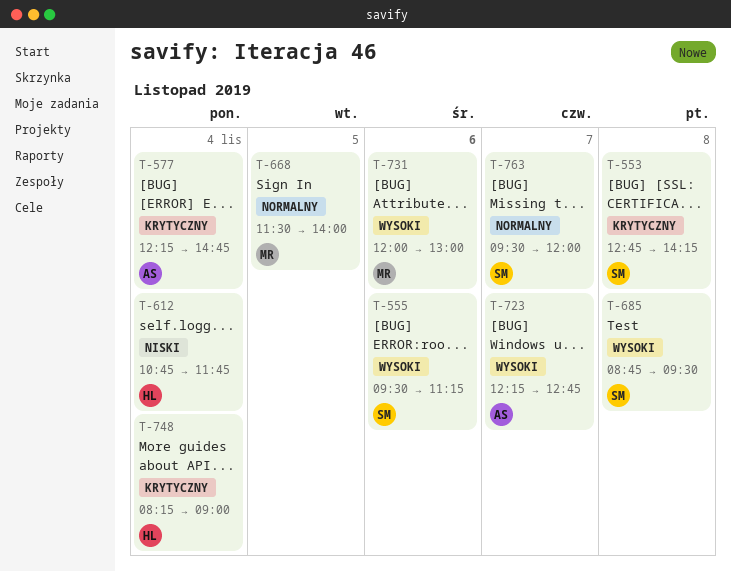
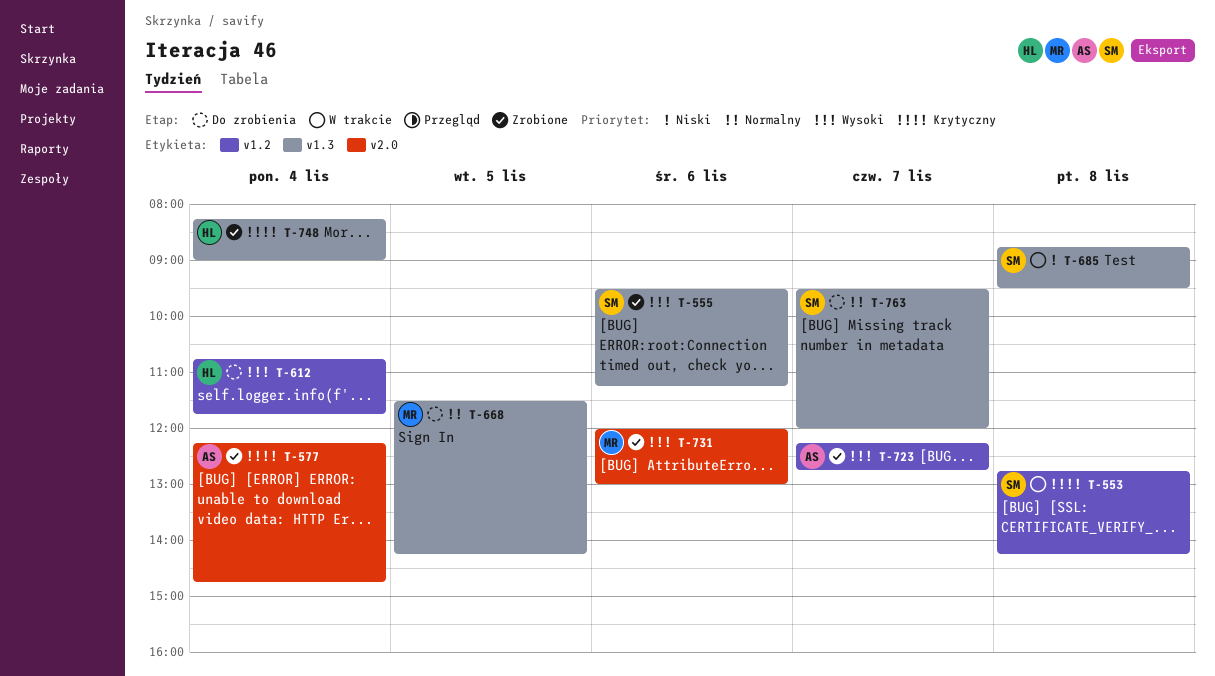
T-612, priority: Niski -> Wysoki
T-668, ends: 14:00 -> 14:15
T-685, priority: Wysoki -> Niski

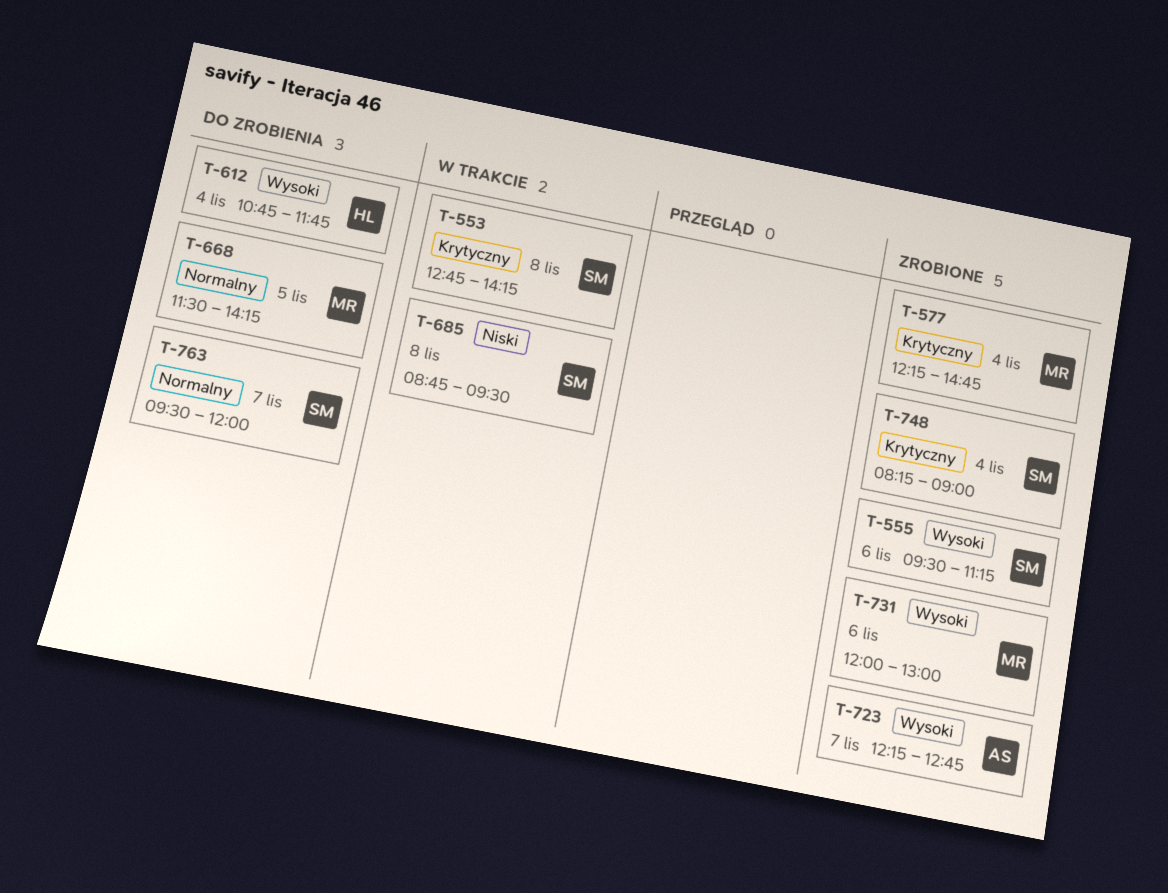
T-577, owner: AS -> MR
T-748, owner: HL -> SM

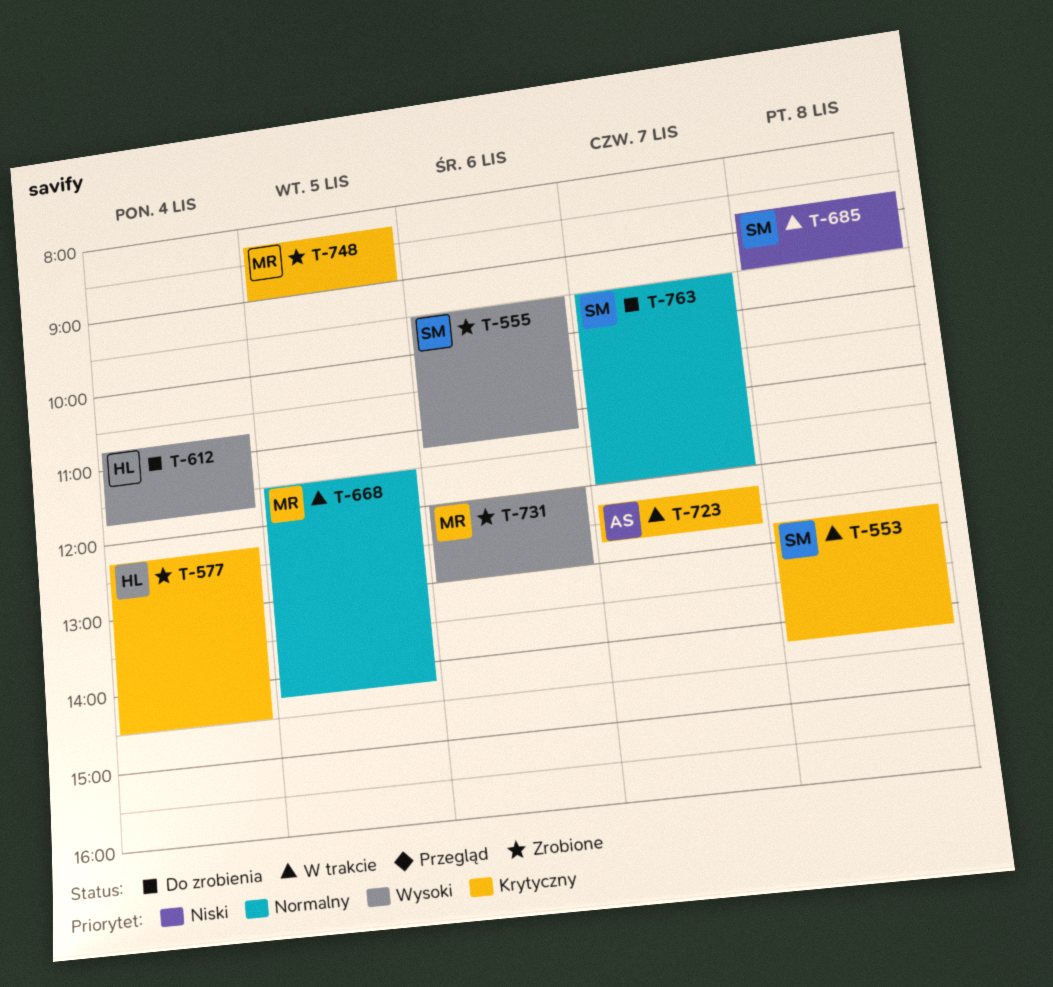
T-577, owner: MR -> HL
T-577, ends: 14:45 -> 14:30
T-668, status: Do zrobienia -> W trakcie
T-723, status: Zrobione -> W trakcie
T-723, priority: Wysoki -> Krytyczny
T-748, owner: SM -> MR
T-748, day: Nov 4 -> Nov 5

